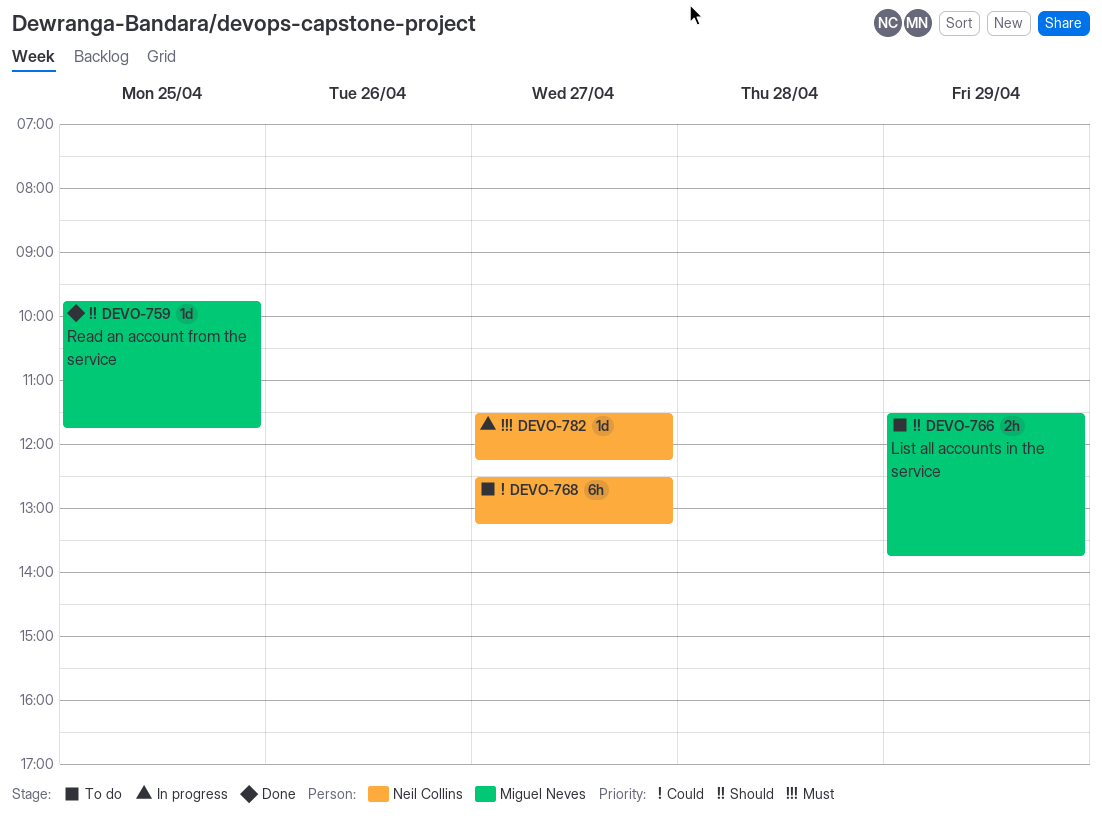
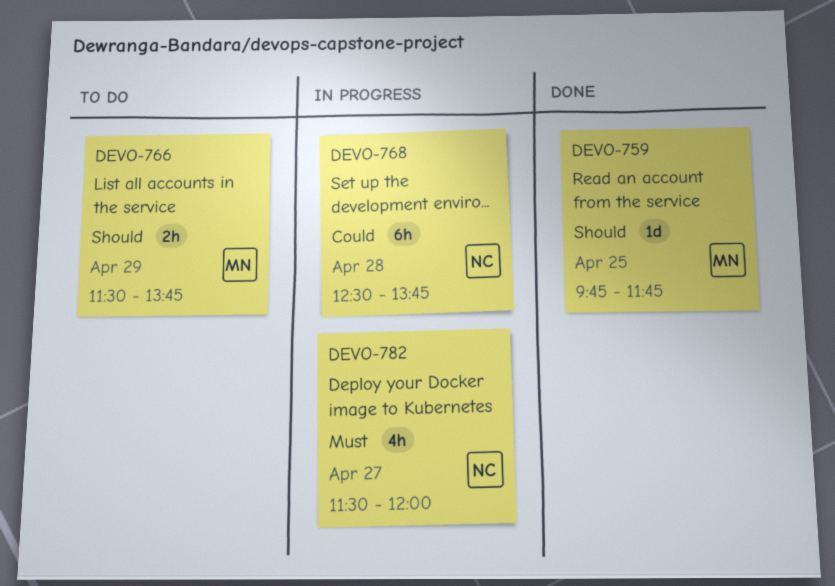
DEVO-768, status: To do -> In progress
DEVO-768, day: Apr 27 -> Apr 28
DEVO-768, ends: 13:15 -> 13:45
DEVO-782, estimate: 1d -> 4h
DEVO-782, ends: 12:15 -> 12:00

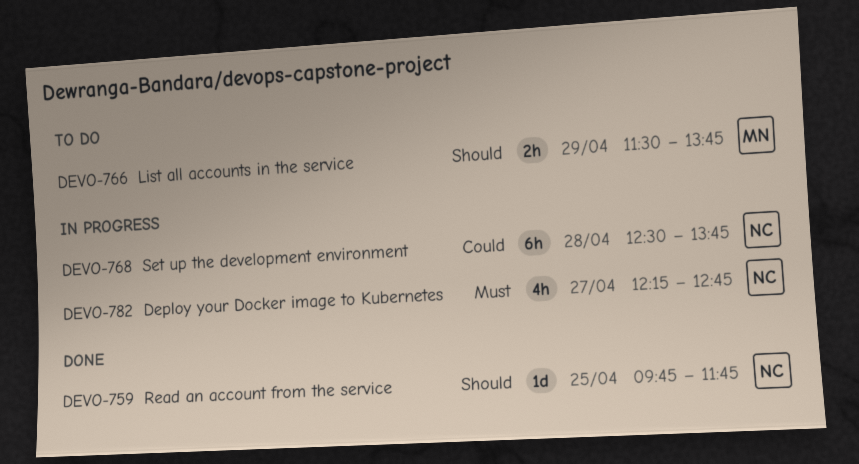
DEVO-759, owner: MN -> NC
DEVO-782, begins: 11:30 -> 12:15
DEVO-782, ends: 12:00 -> 12:45

